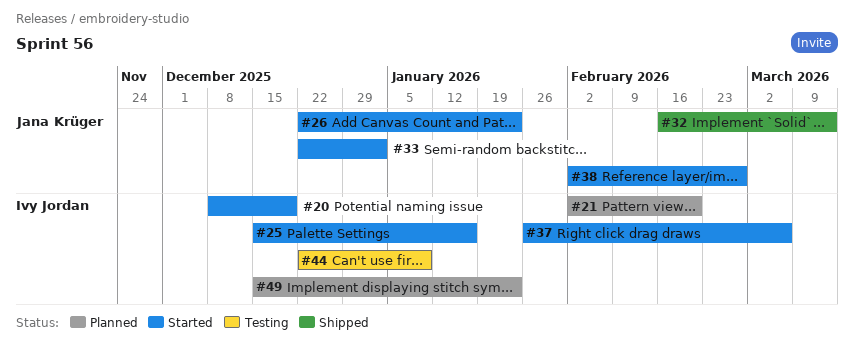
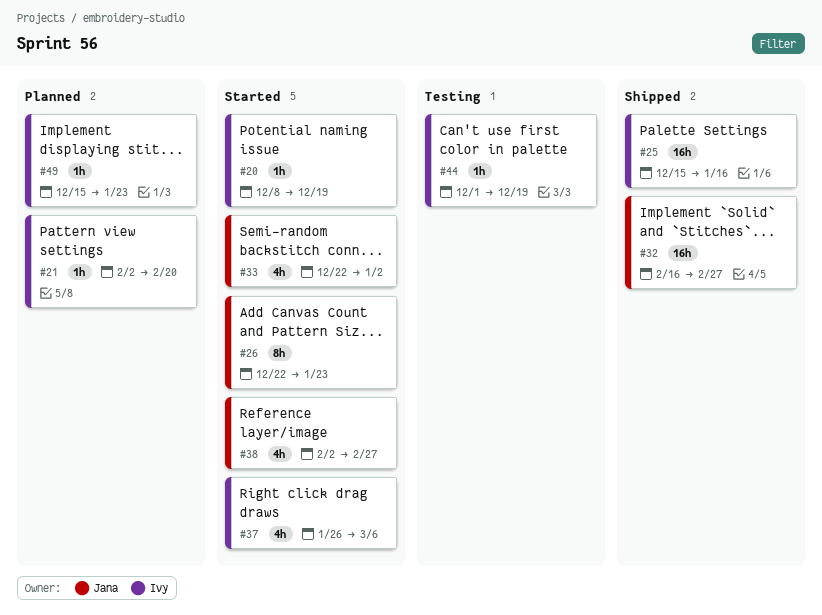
#25, status: Started -> Shipped
#32, due: Mar 13 -> Feb 27
#44, start: Dec 22 -> Dec 1
#44, due: Jan 9 -> Dec 19

